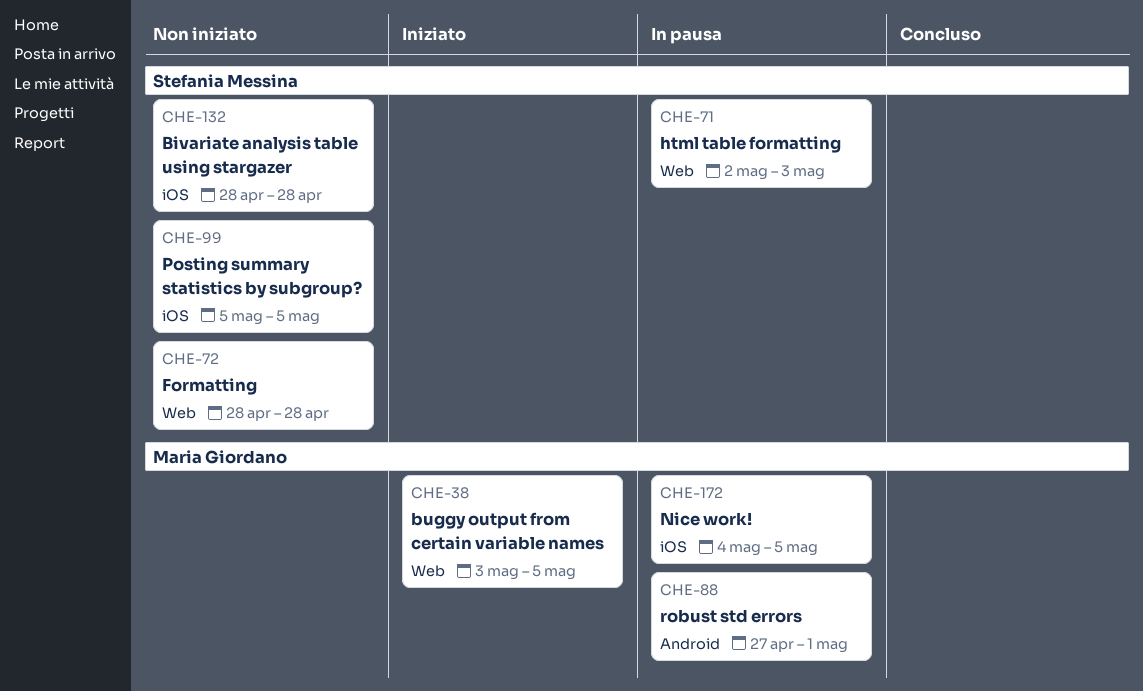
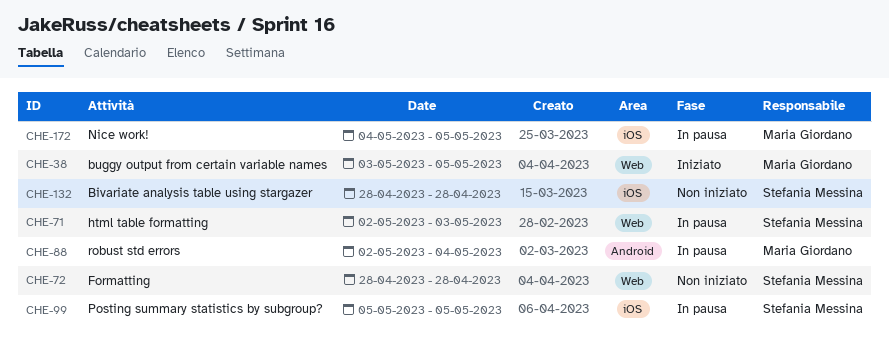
CHE-88, start: Apr 27 -> May 2
CHE-88, due: May 1 -> May 4
CHE-99, status: Non iniziato -> In pausa

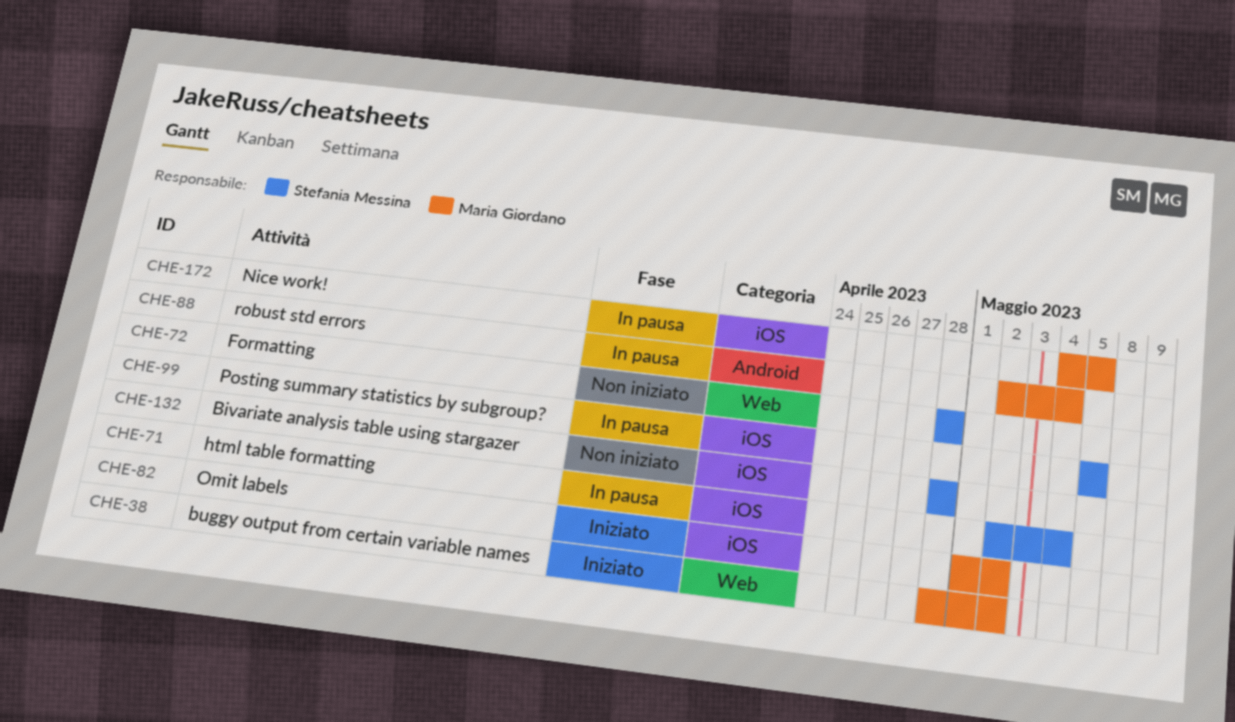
CHE-38, start: May 3 -> Apr 28
CHE-38, due: May 5 -> May 2
CHE-71, label: Web -> iOS
CHE-71, due: May 3 -> May 4
CHE-82: none -> present

